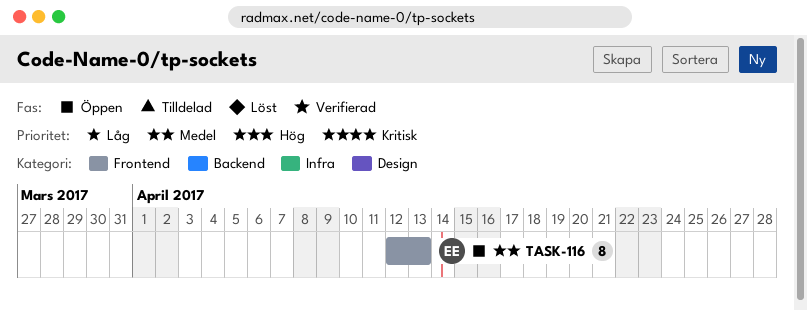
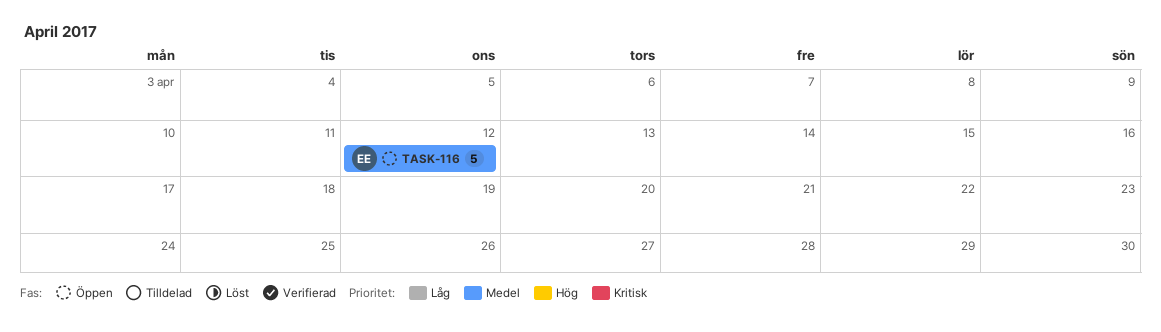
TASK-116, estimate: 8 -> 5
TASK-116, due: Apr 13 -> Apr 12

